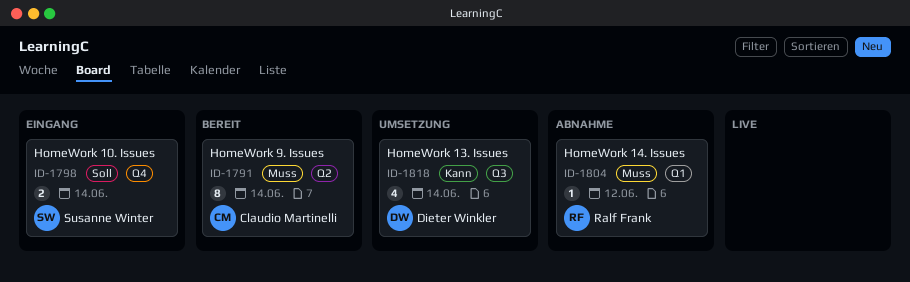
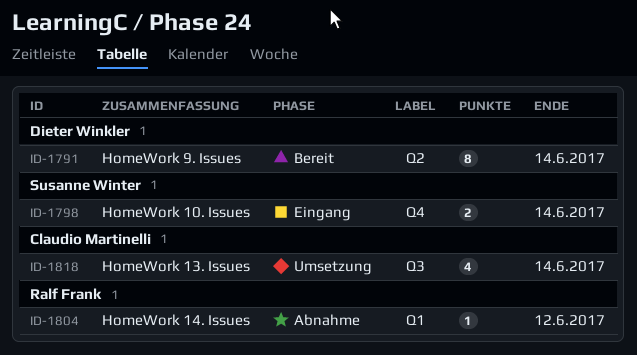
ID-1791, owner: Claudio Martinelli -> Dieter Winkler
ID-1818, owner: Dieter Winkler -> Claudio Martinelli

